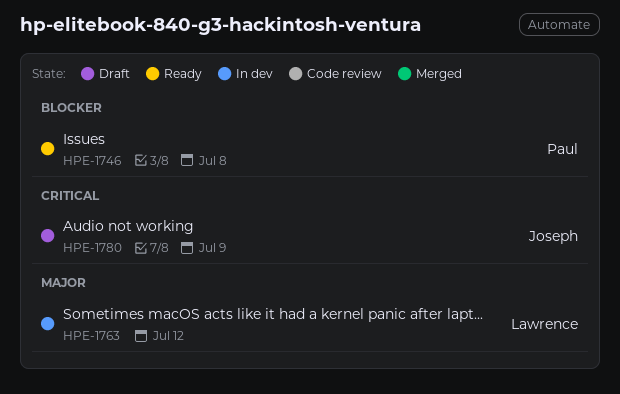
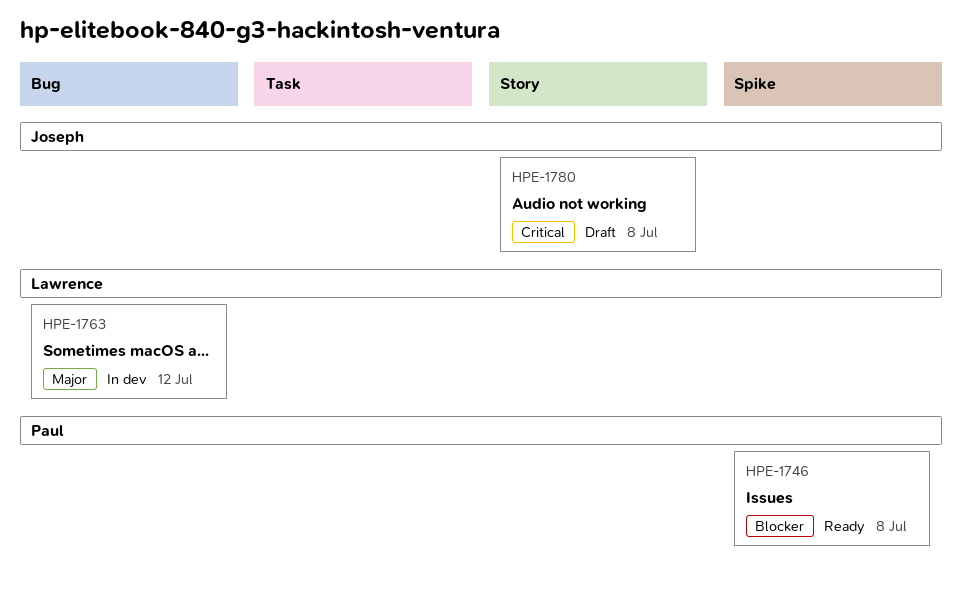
HPE-1780, due: Jul 9 -> Jul 8

